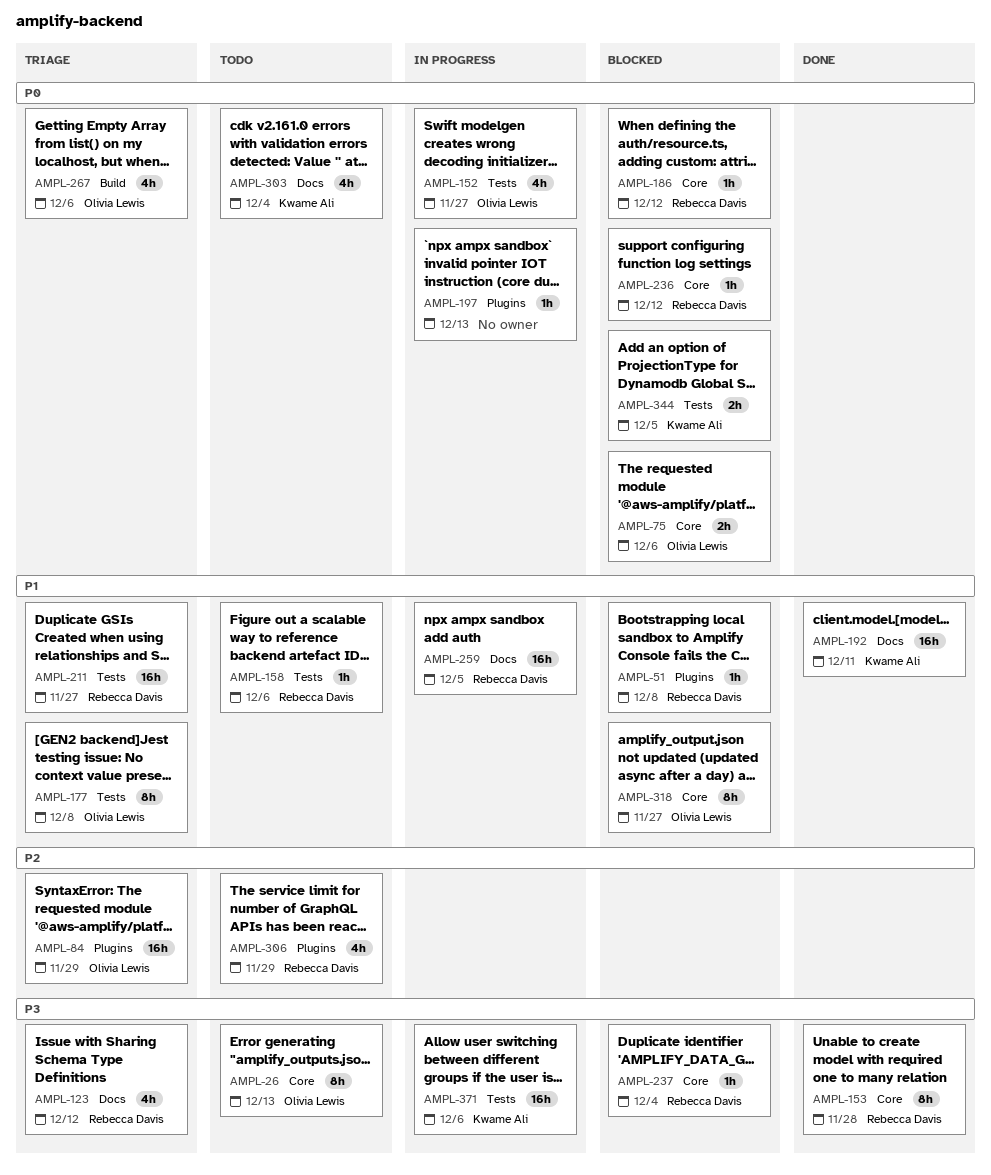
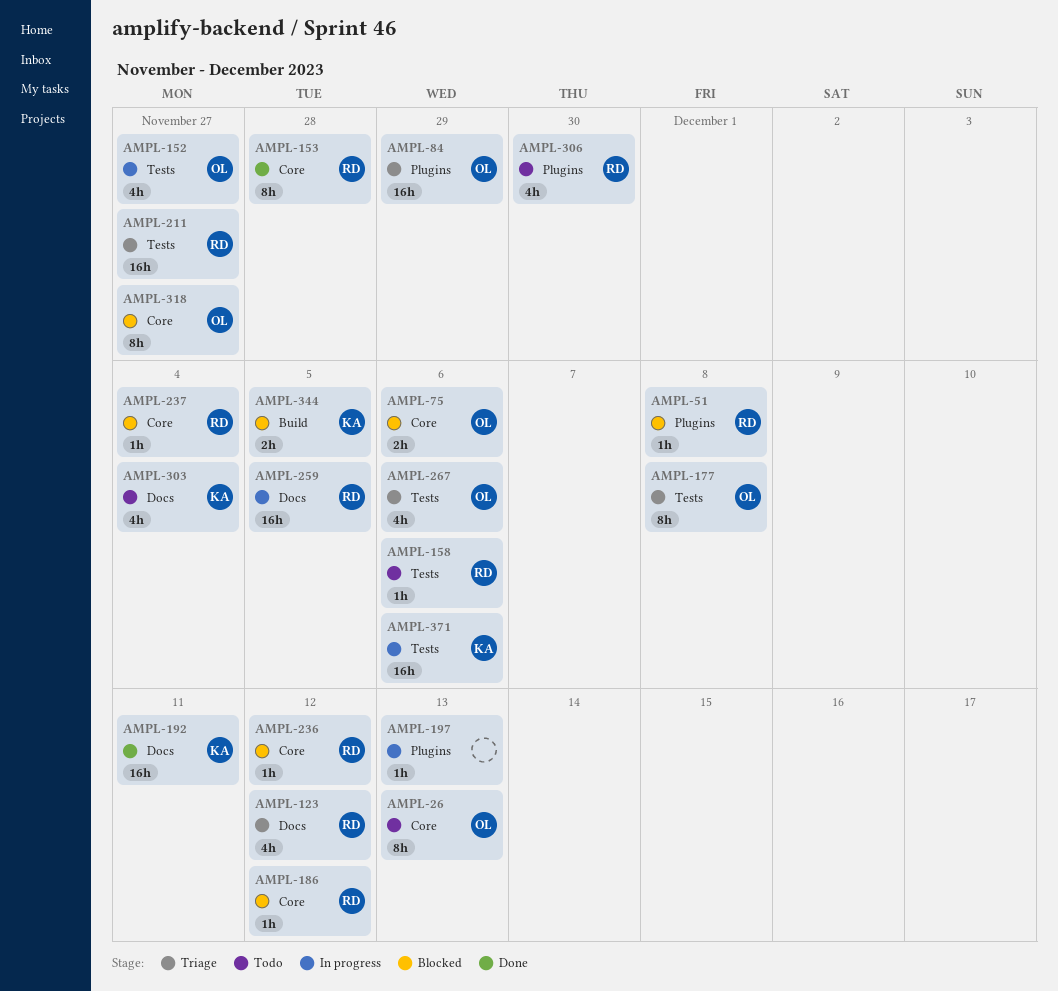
AMPL-267, label: Build -> Tests
AMPL-306, due: Nov 29 -> Nov 30
AMPL-344, label: Tests -> Build

